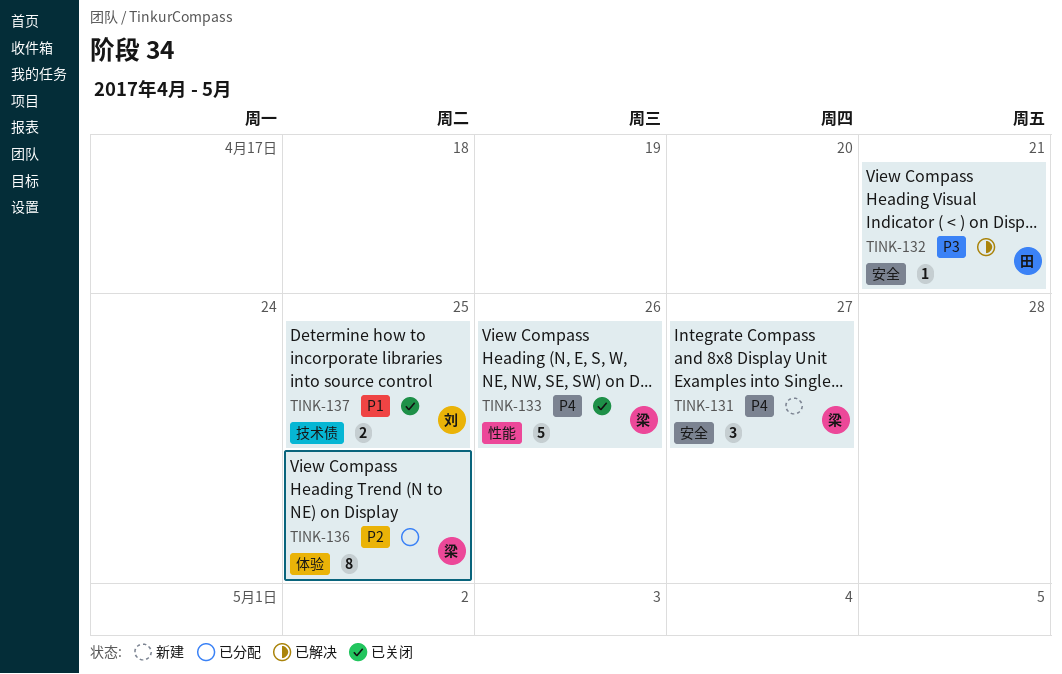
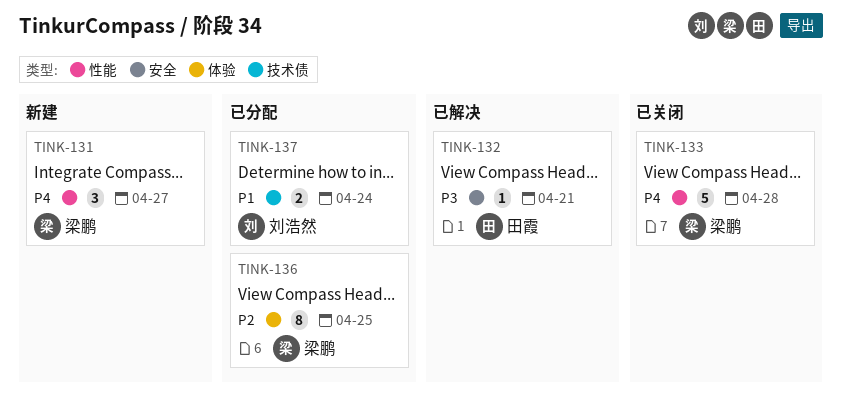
TINK-131, label: 安全 -> 性能
TINK-133, due: Apr 26 -> Apr 28
TINK-137, status: 已关闭 -> 已分配
TINK-137, due: Apr 25 -> Apr 24

